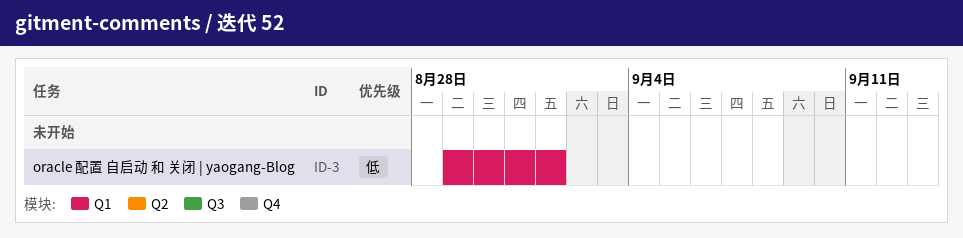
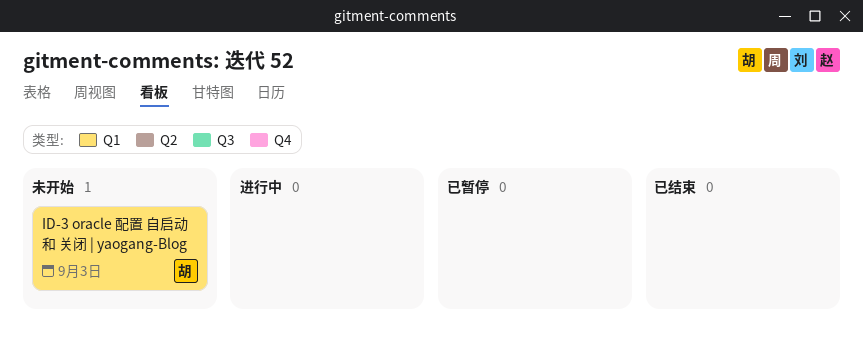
ID-3, due: Sep 1 -> Sep 3

